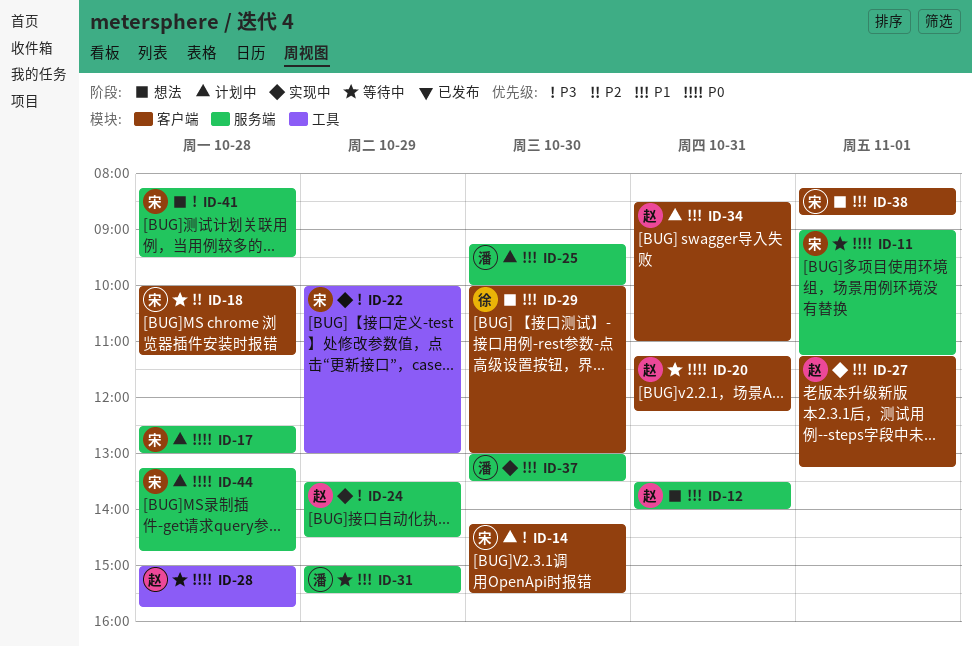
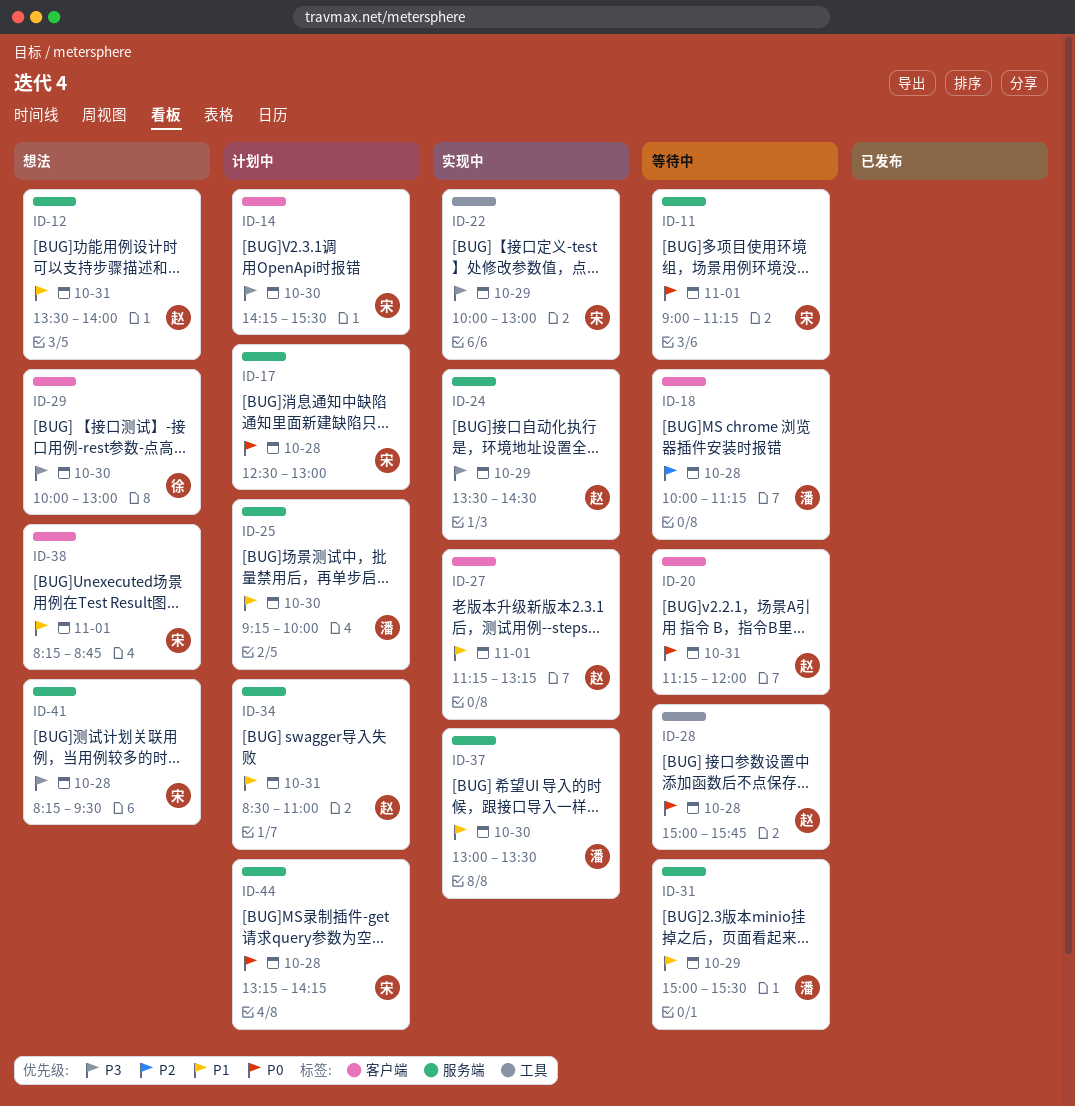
ID-18, owner: 宋 -> 潘
ID-20, ends: 12:15 -> 12:00
ID-29, priority: P1 -> P3
ID-34, label: 客户端 -> 服务端
ID-44, ends: 14:45 -> 14:15

